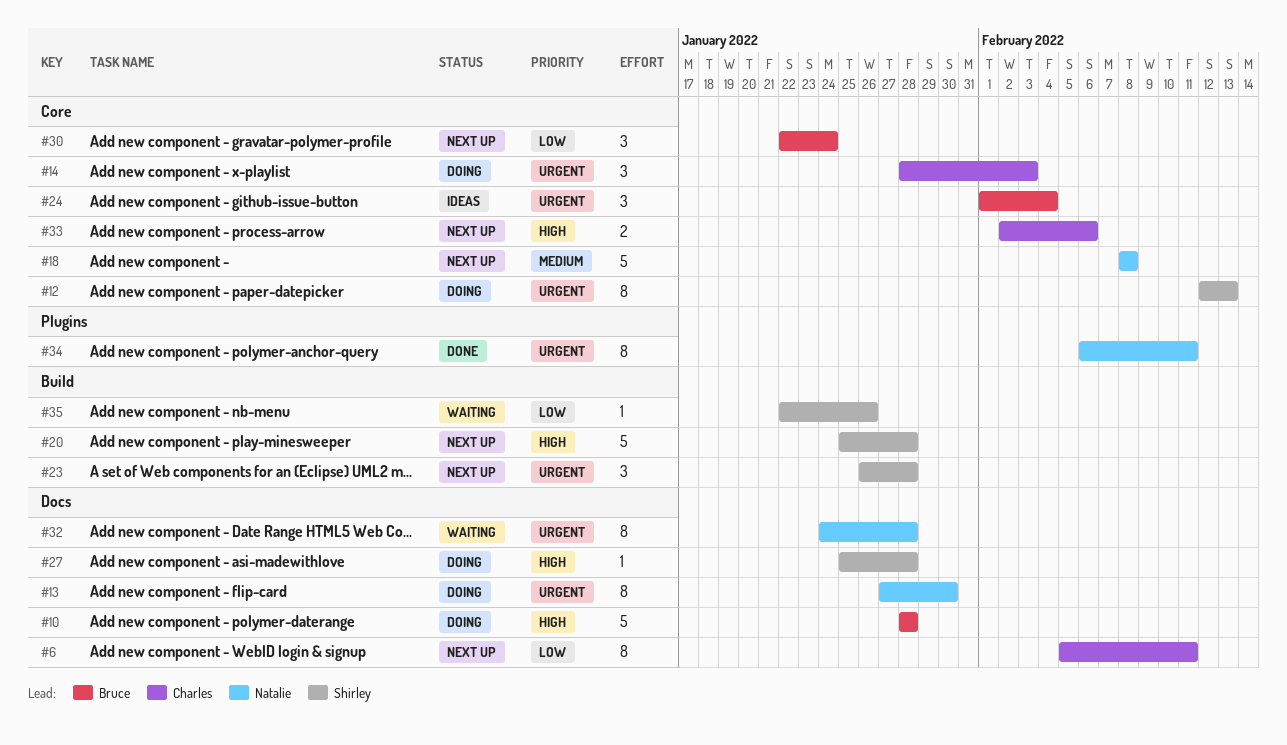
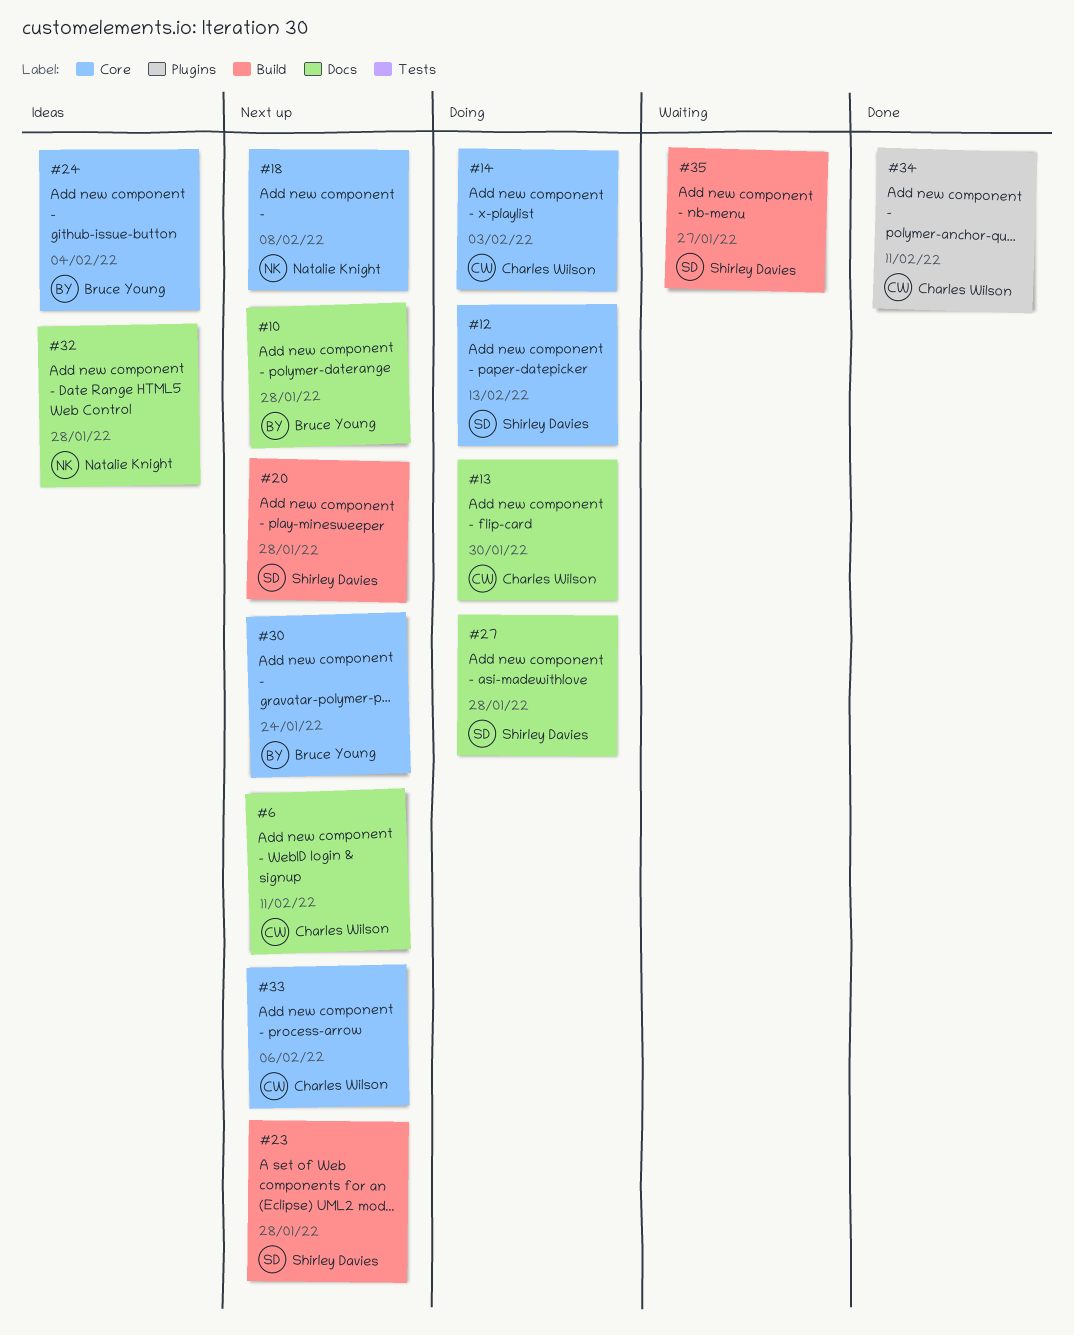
#10, status: Doing -> Next up
#13, owner: Natalie Knight -> Charles Wilson
#32, status: Waiting -> Ideas
#34, owner: Natalie Knight -> Charles Wilson
#35, due: Jan 26 -> Jan 27

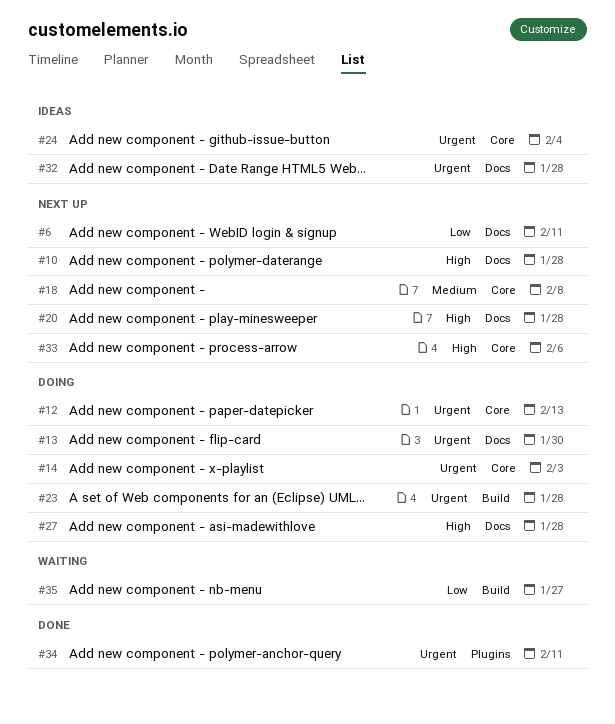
#20, label: Build -> Docs
#23, status: Next up -> Doing
#30: present -> none

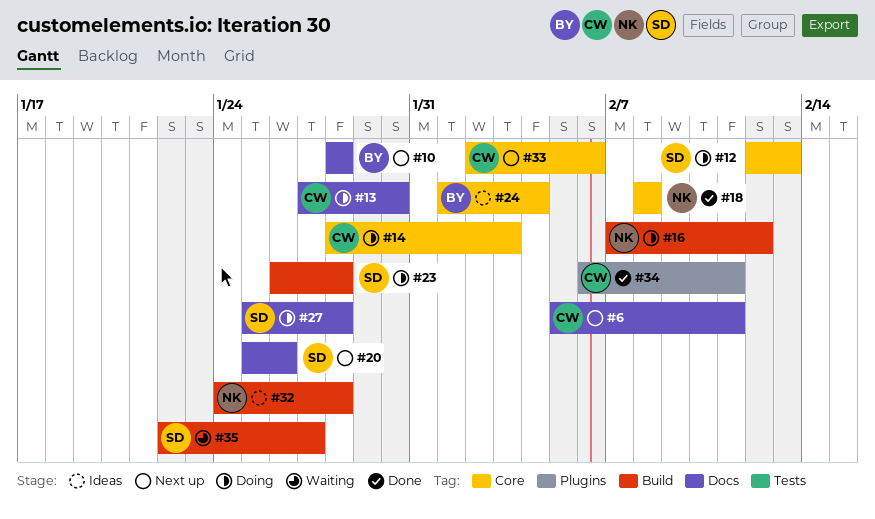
#16: none -> present
#18, status: Next up -> Done
#20, due: Jan 28 -> Jan 26
#32, label: Docs -> Build

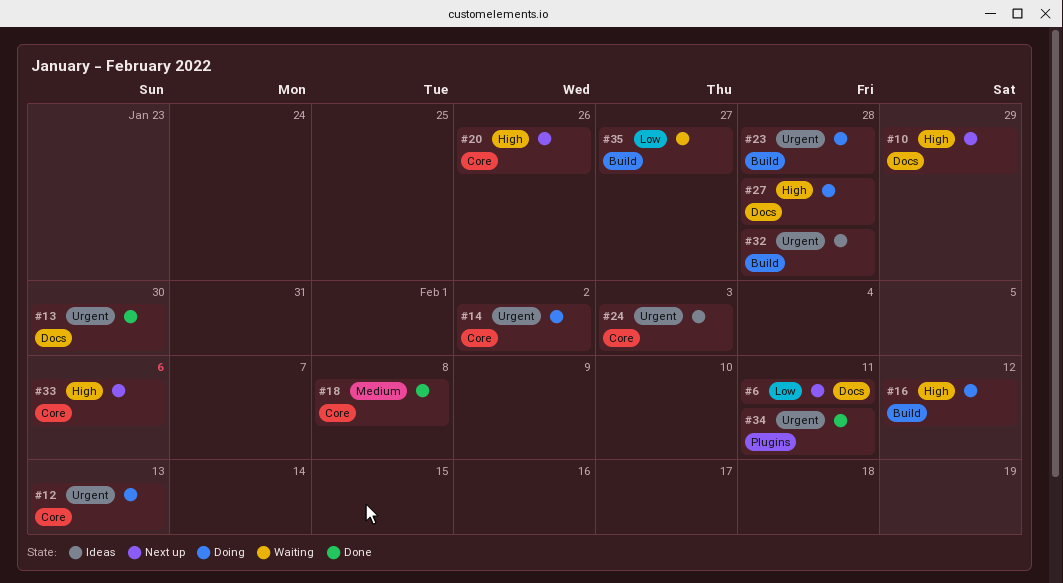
#10, due: Jan 28 -> Jan 29
#13, status: Doing -> Done
#14, due: Feb 3 -> Feb 2
#20, label: Docs -> Core
#24, due: Feb 4 -> Feb 3

